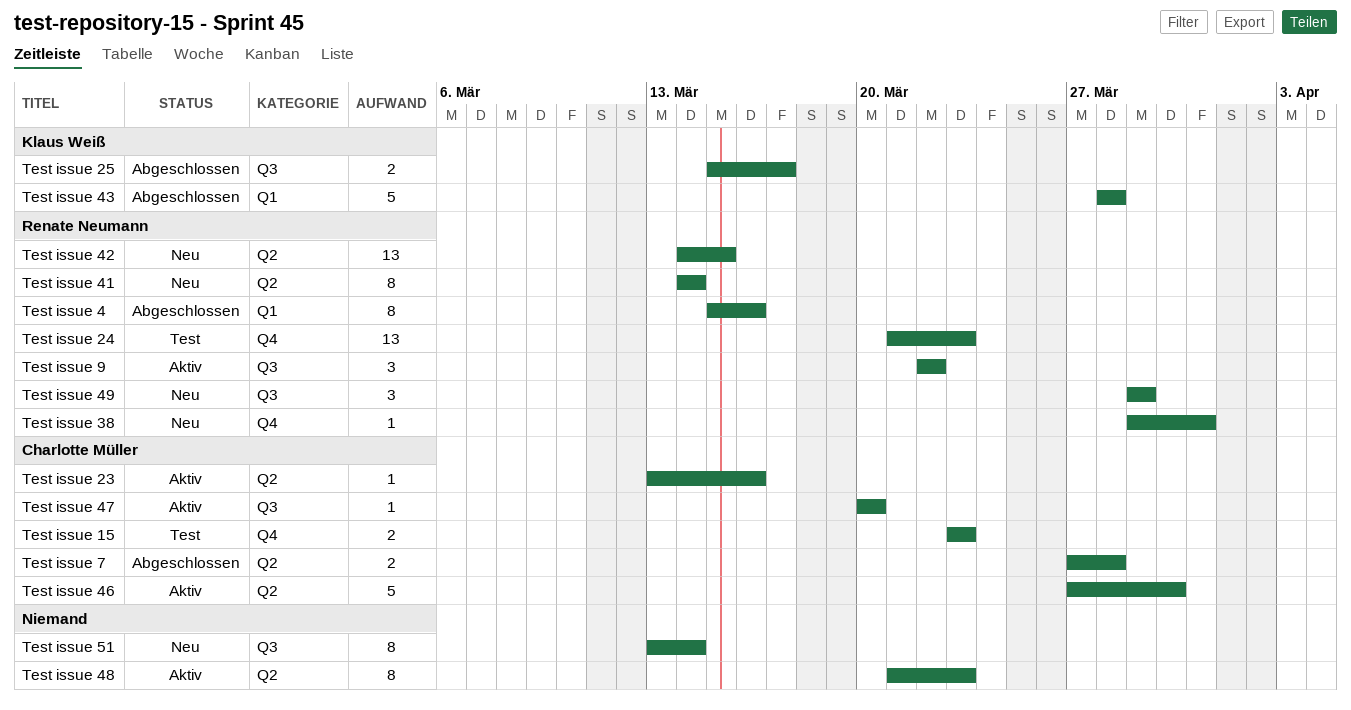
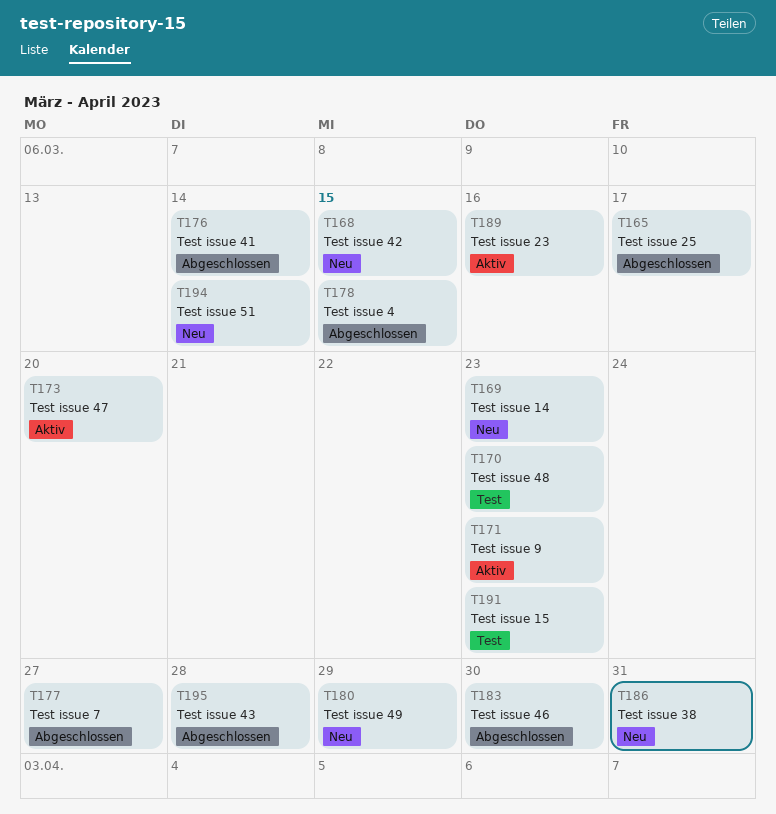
Test issue 14: none -> present
Test issue 24: present -> none
Test issue 4, due: Mar 16 -> Mar 15
Test issue 41, status: Neu -> Abgeschlossen
Test issue 46, status: Aktiv -> Abgeschlossen
Test issue 48, status: Aktiv -> Test
Test issue 7, due: Mar 28 -> Mar 27
Test issue 9, due: Mar 22 -> Mar 23

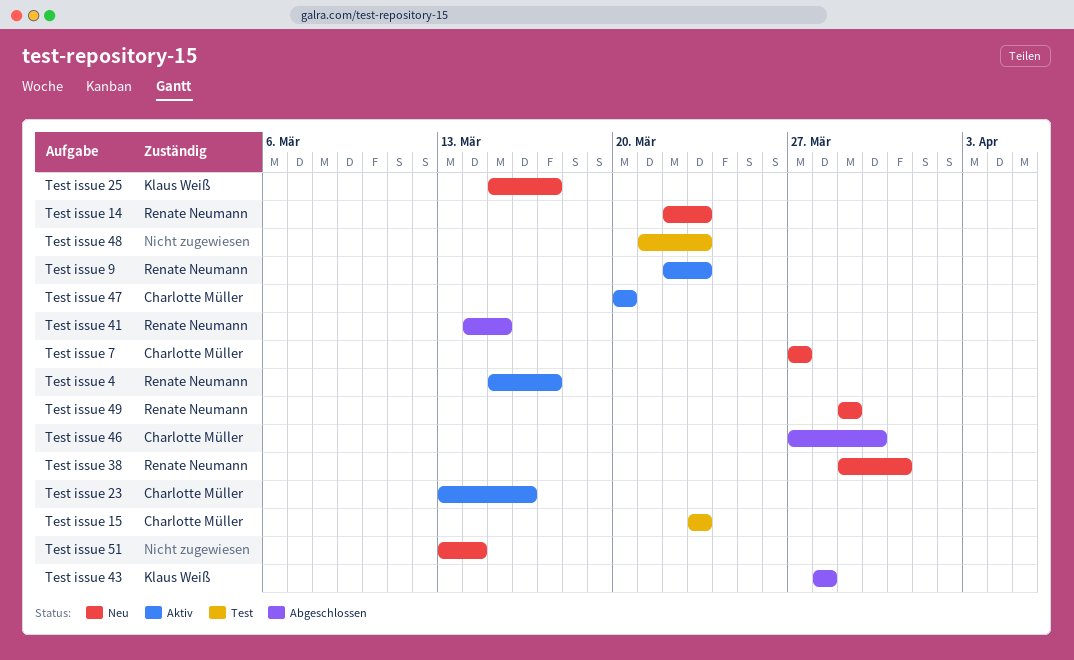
Test issue 25, status: Abgeschlossen -> Neu
Test issue 4, status: Abgeschlossen -> Aktiv
Test issue 4, due: Mar 15 -> Mar 17
Test issue 41, due: Mar 14 -> Mar 15
Test issue 42: present -> none
Test issue 7, status: Abgeschlossen -> Neu

